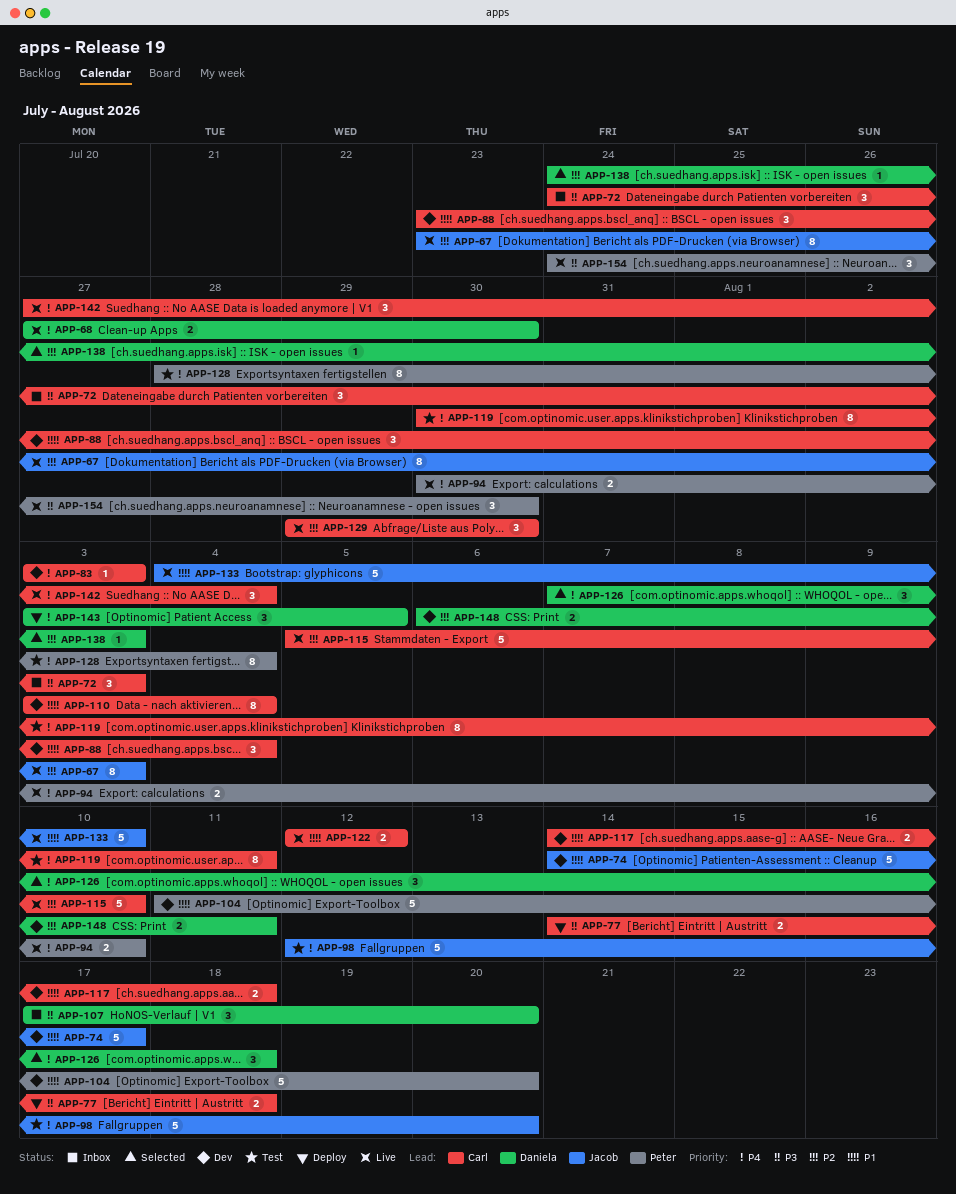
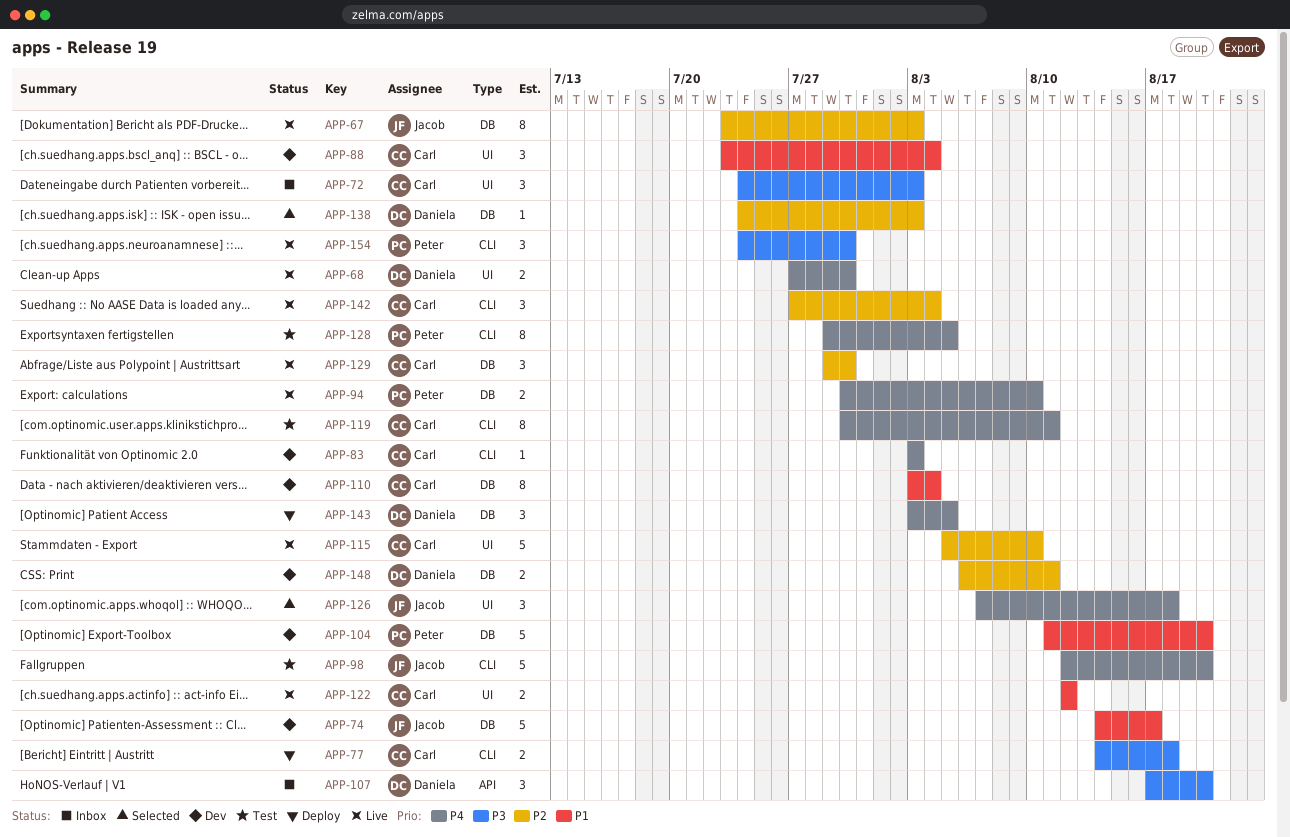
APP-117: present -> none
APP-126, owner: Daniela -> Jacob
APP-128, start: Jul 28 -> Jul 29
APP-128, due: Aug 4 -> Aug 5
APP-133: present -> none
APP-142, priority: P4 -> P2

